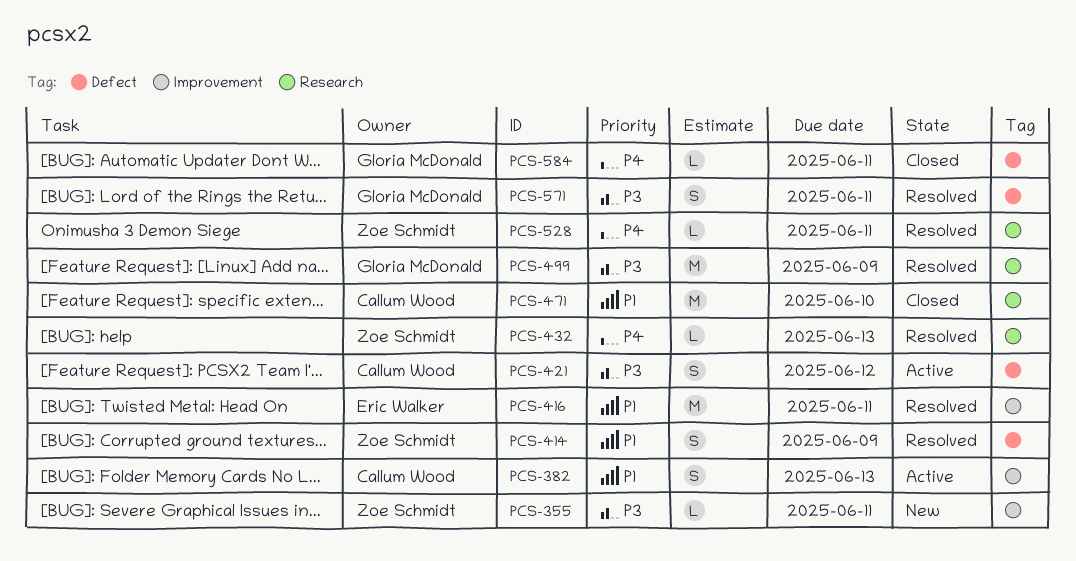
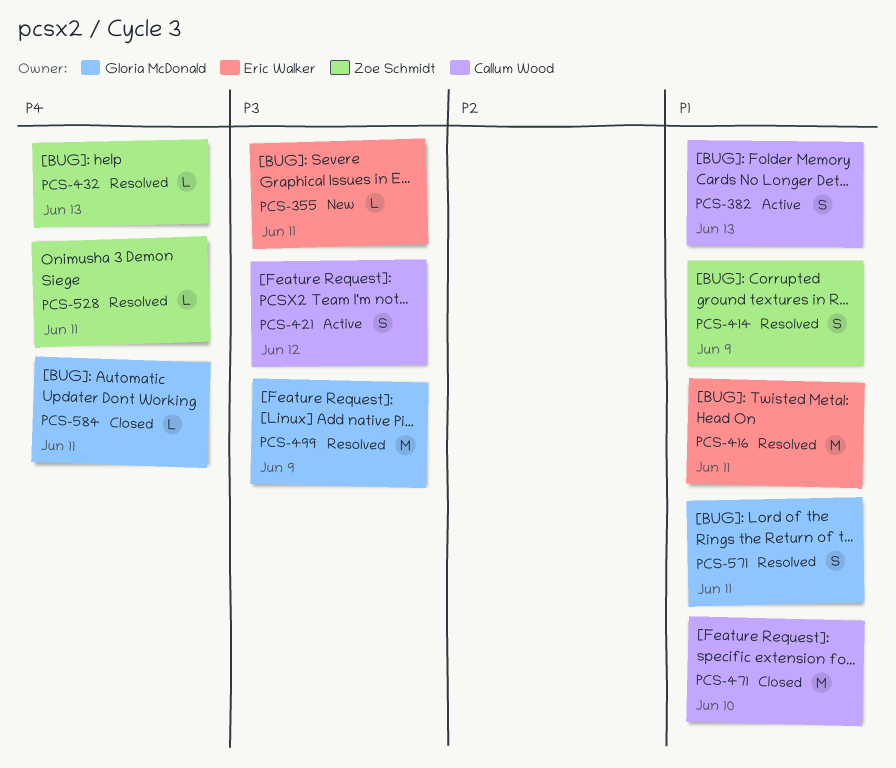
PCS-355, owner: Zoe Schmidt -> Eric Walker
PCS-571, priority: P3 -> P1

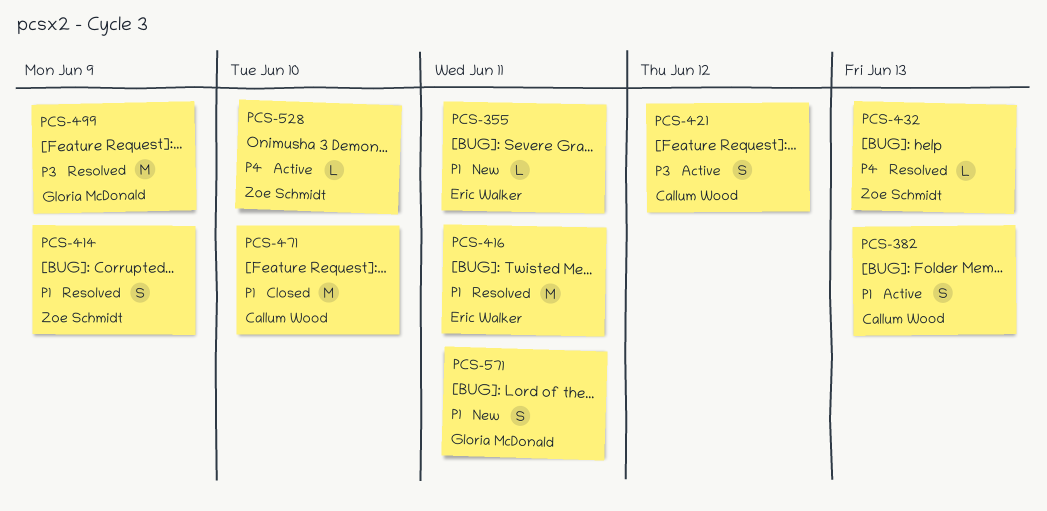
PCS-355, priority: P3 -> P1
PCS-528, status: Resolved -> Active
PCS-528, due: Jun 11 -> Jun 10
PCS-571, status: Resolved -> New
PCS-584: present -> none

